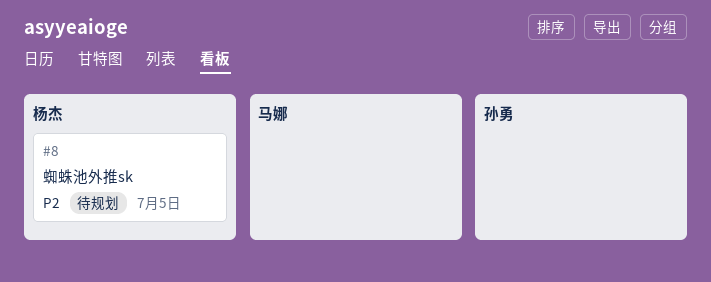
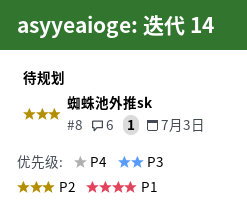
#8, due: Jul 5 -> Jul 3

